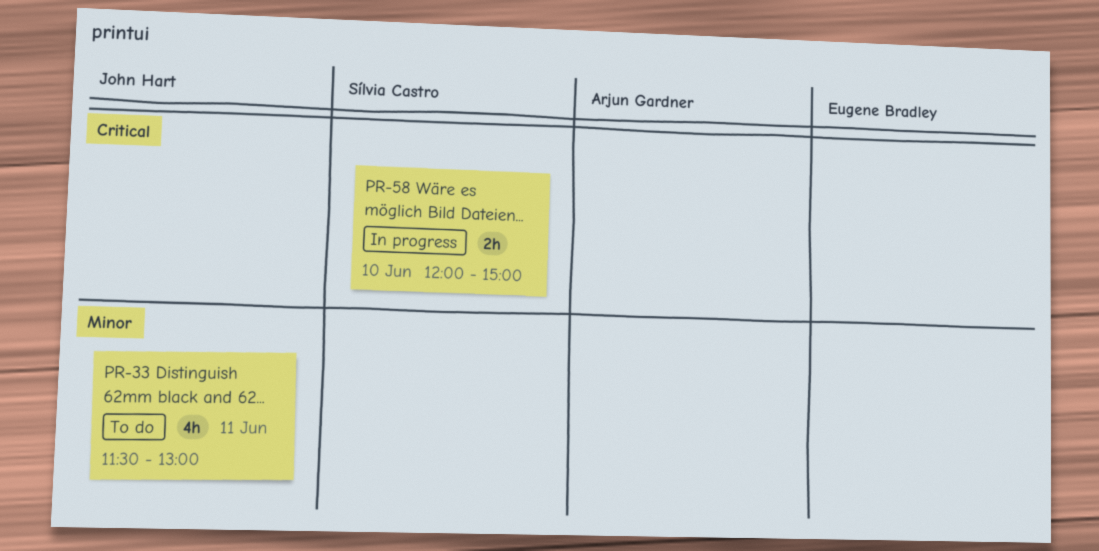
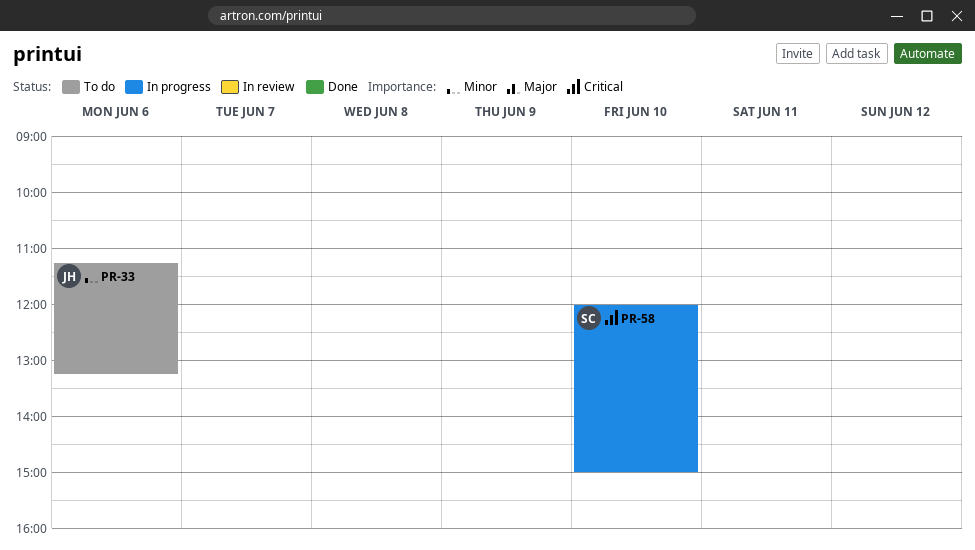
PR-33, day: Jun 11 -> Jun 6
PR-33, begins: 11:30 -> 11:15
PR-33, ends: 13:00 -> 13:15

